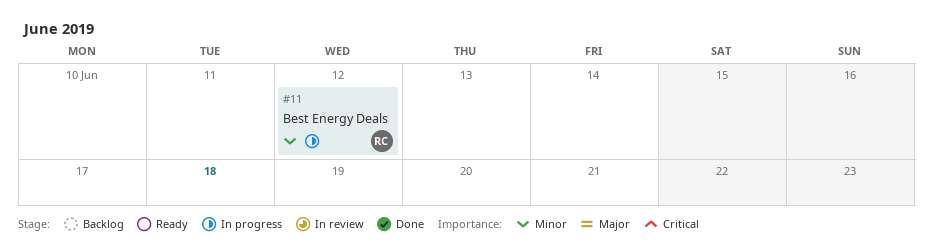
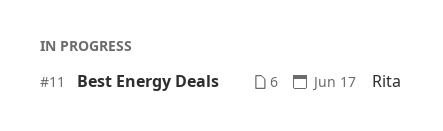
#11, due: Jun 12 -> Jun 17

